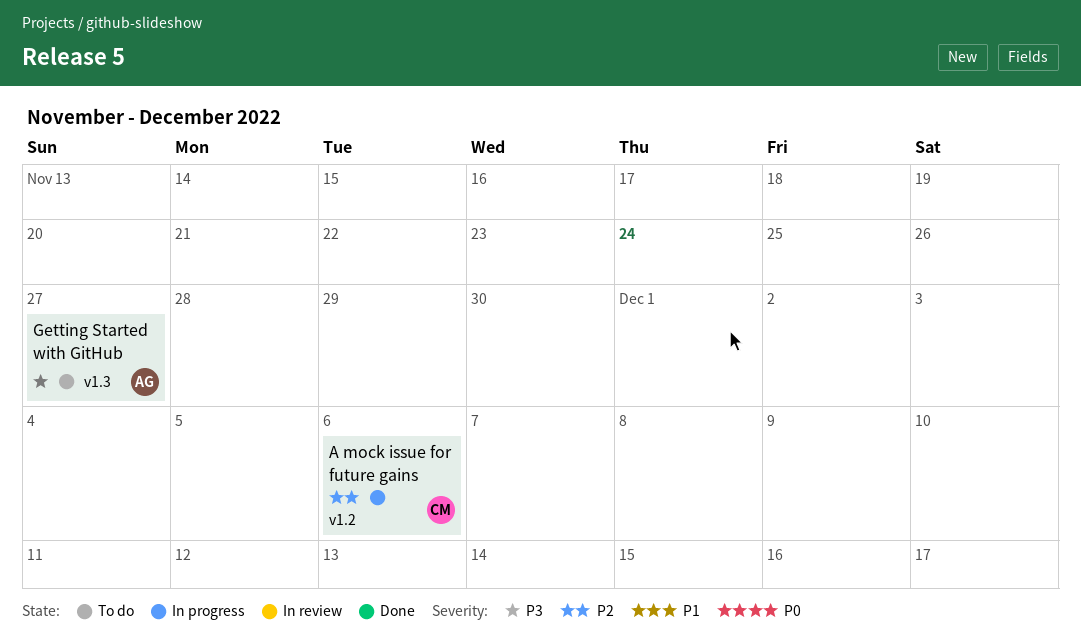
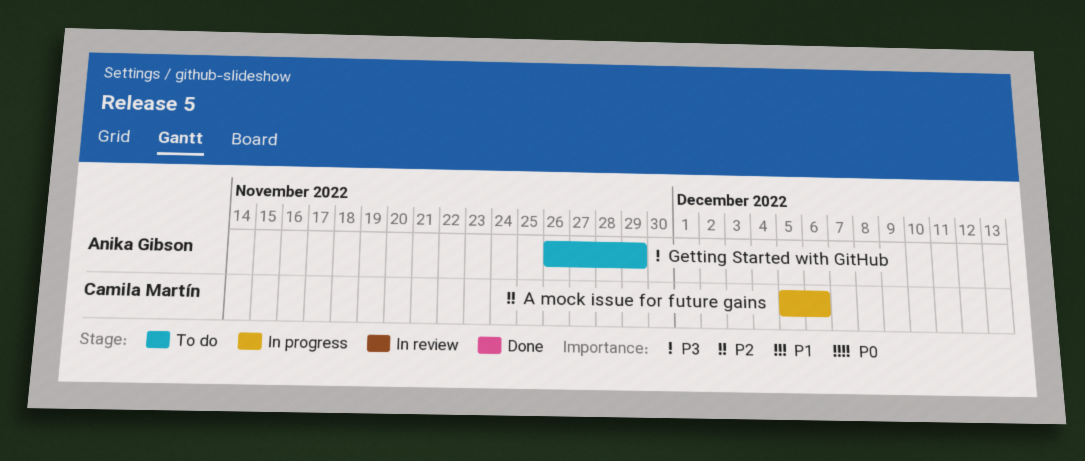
Getting Started with GitHub, due: Nov 27 -> Nov 29

